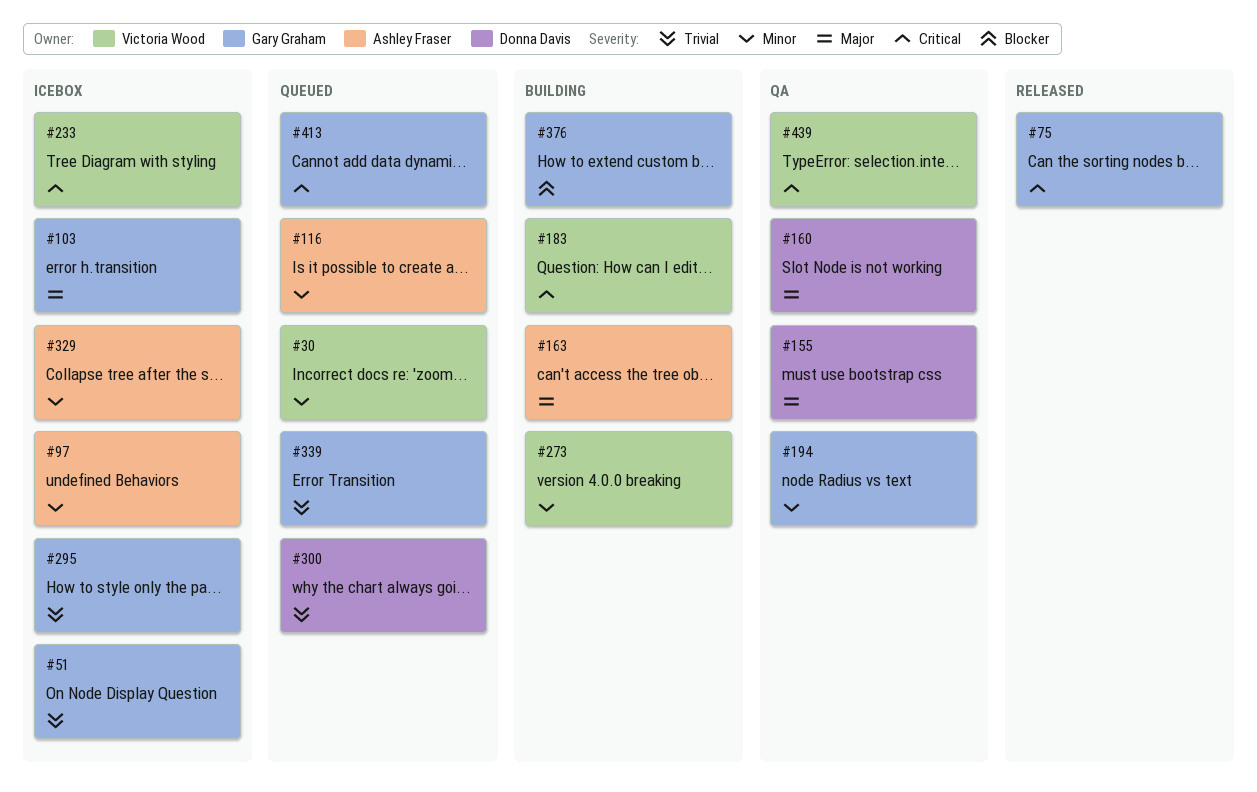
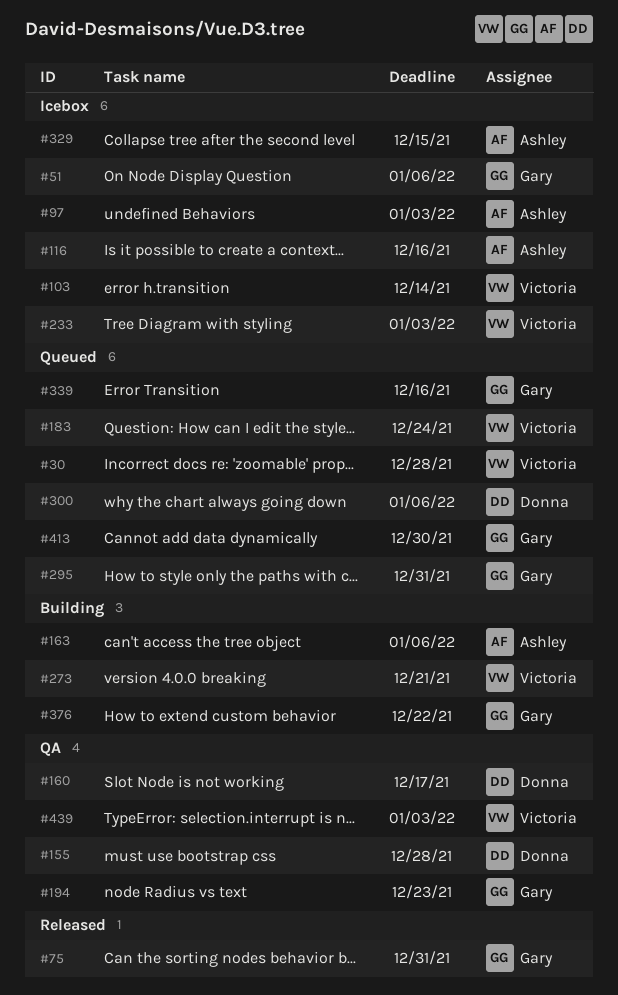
#103, owner: Gary Graham -> Victoria Wood
#116, status: Queued -> Icebox
#183, status: Building -> Queued
#295, status: Icebox -> Queued

